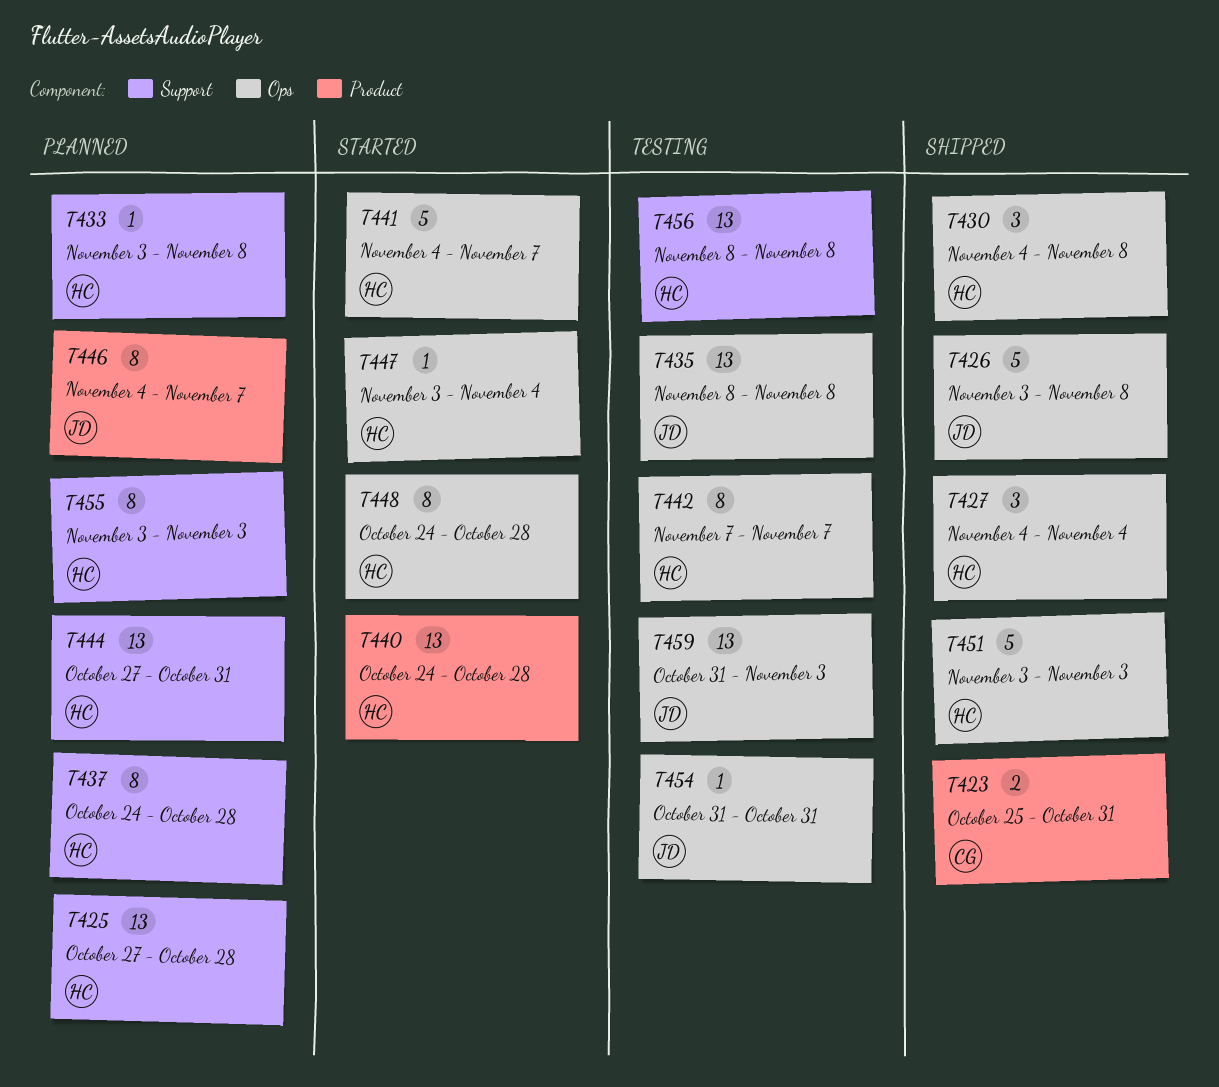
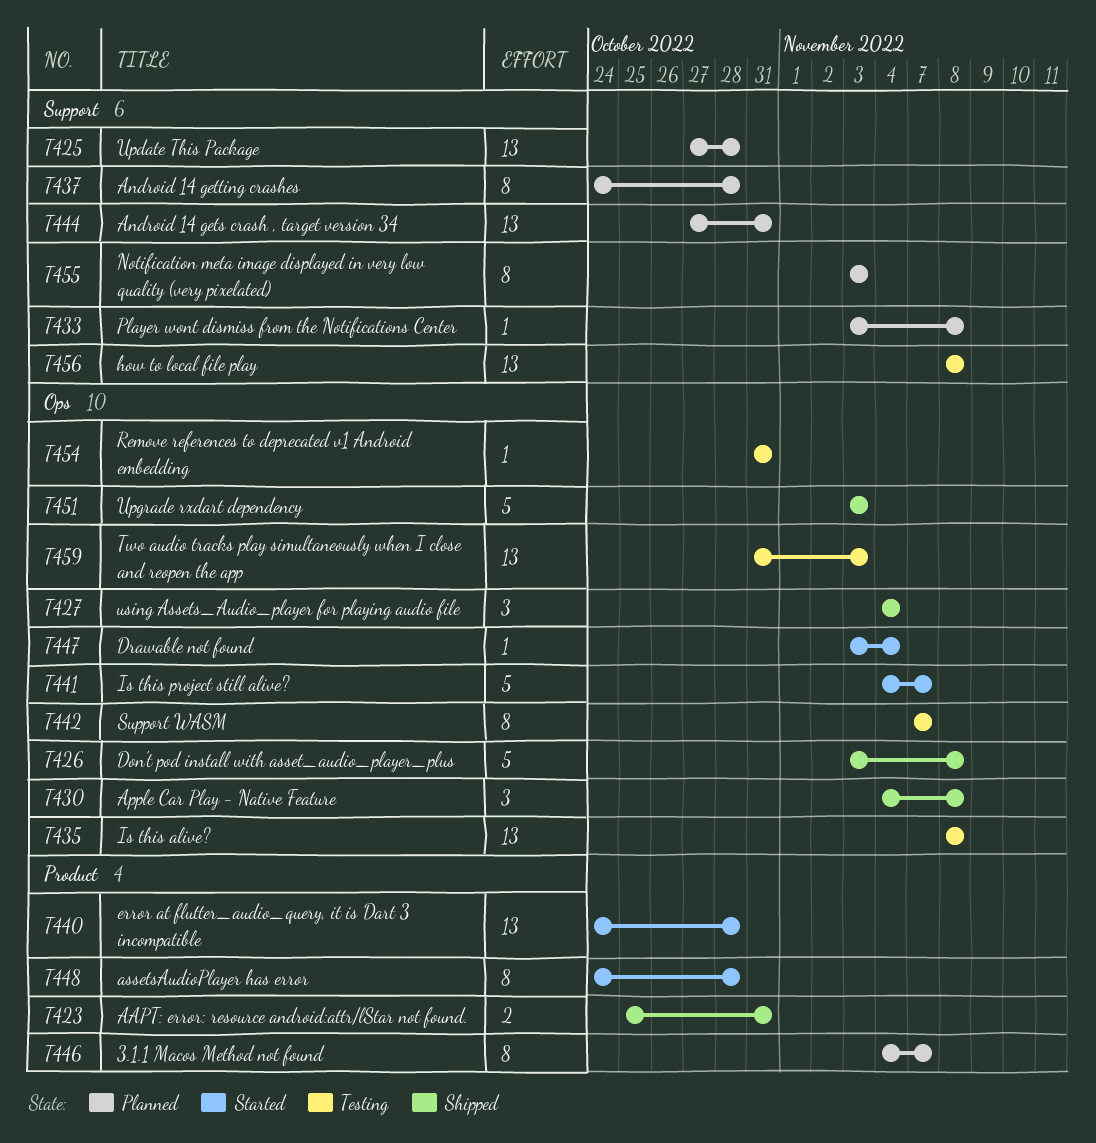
T448, label: Ops -> Product

